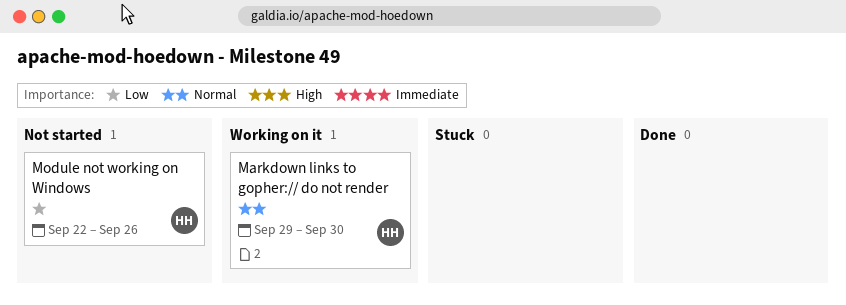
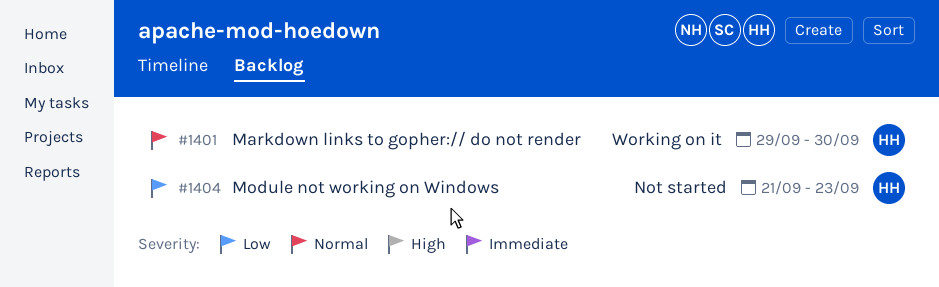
Module not working on Windows, start: Sep 22 -> Sep 21
Module not working on Windows, due: Sep 26 -> Sep 23

